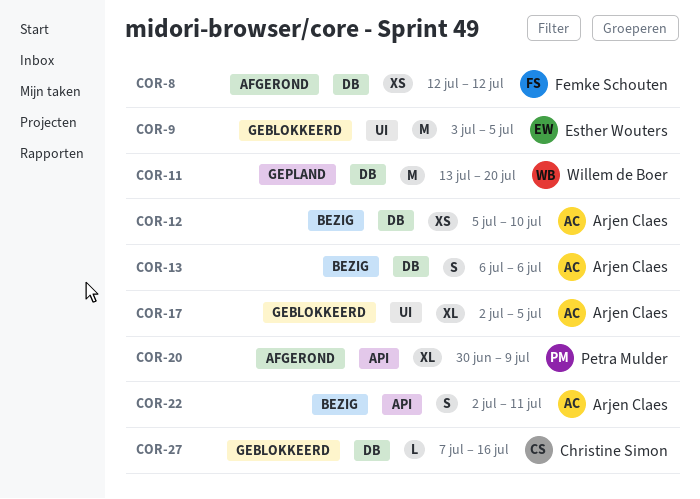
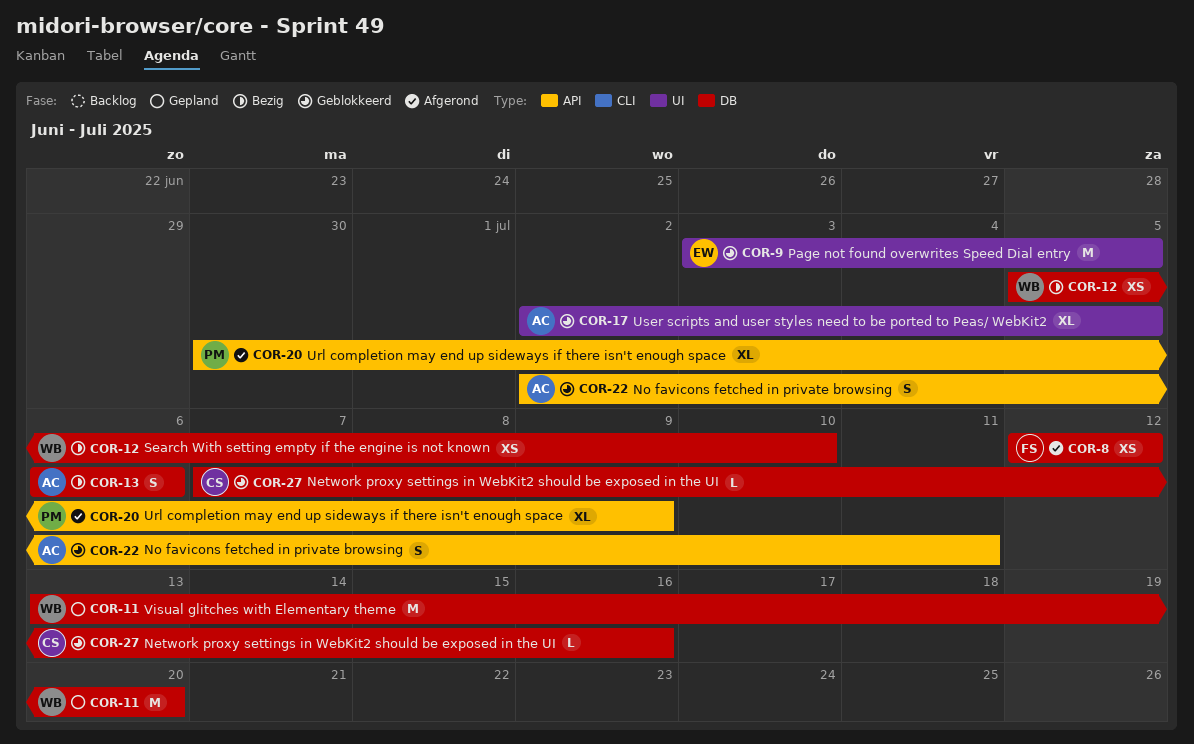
COR-12, owner: Arjen Claes -> Willem de Boer
COR-22, status: Bezig -> Geblokkeerd

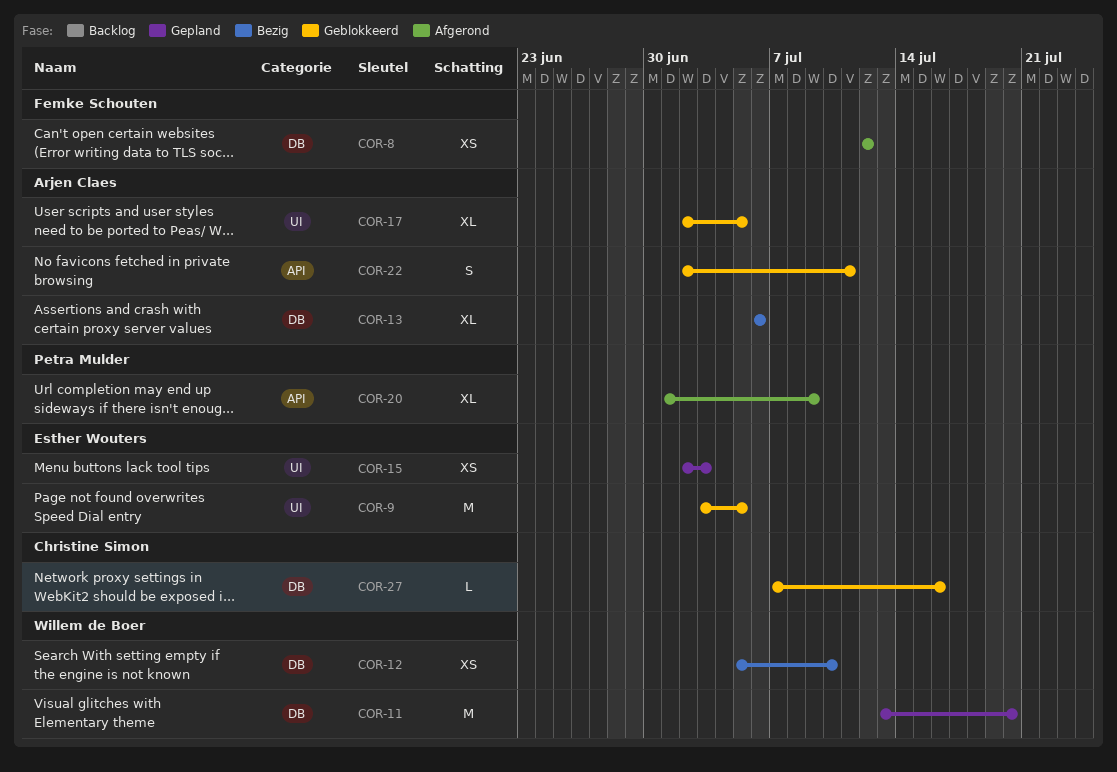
COR-13, estimate: S -> XL
COR-15: none -> present
COR-20, start: Jun 30 -> Jul 1

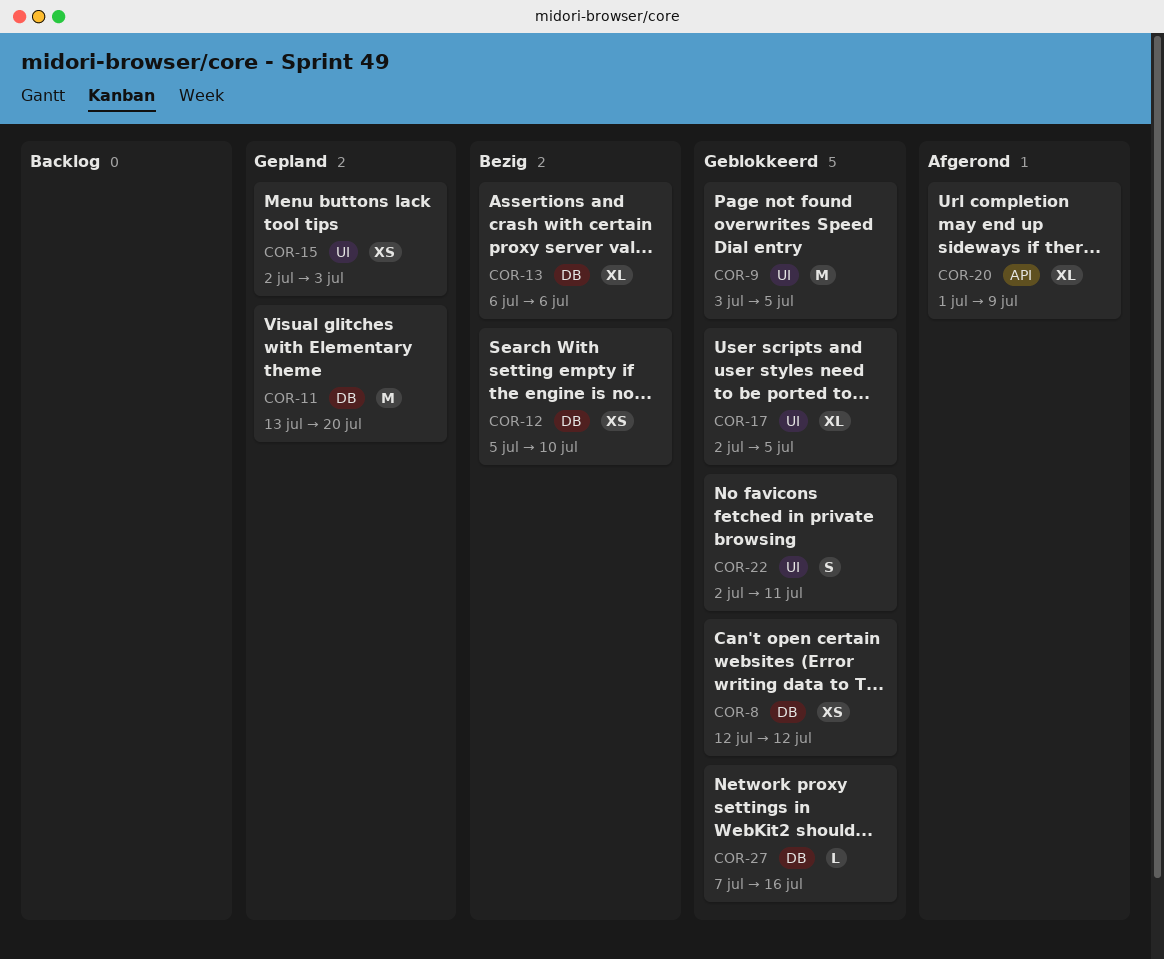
COR-8, status: Afgerond -> Geblokkeerd
COR-22, label: API -> UI

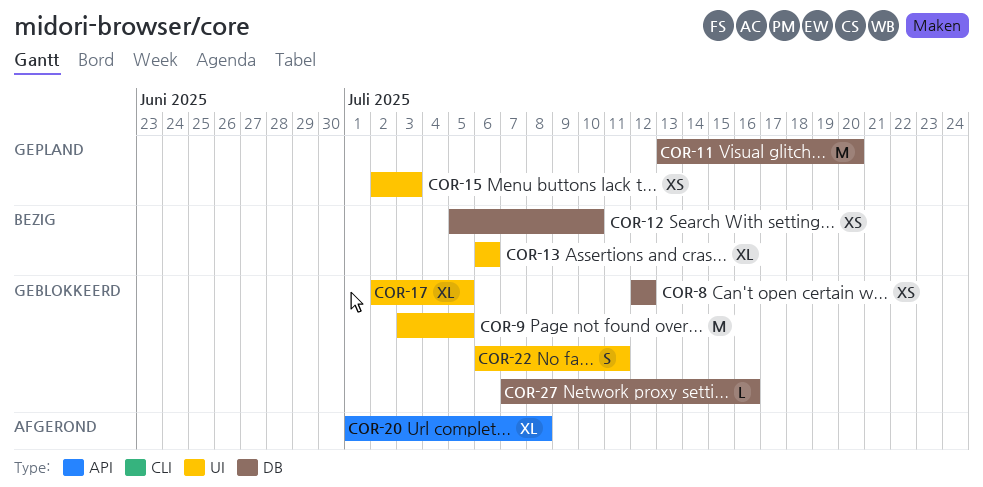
COR-13, label: DB -> UI
COR-20, due: Jul 9 -> Jul 8
COR-22, start: Jul 2 -> Jul 6

